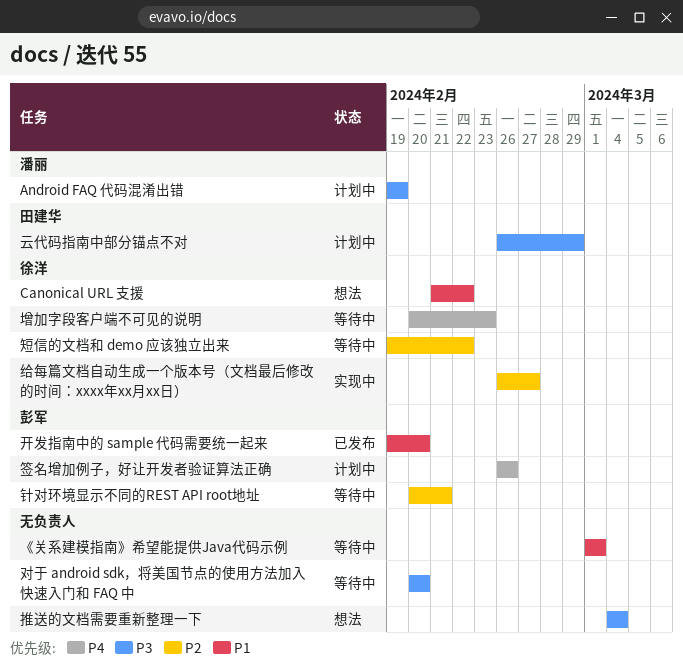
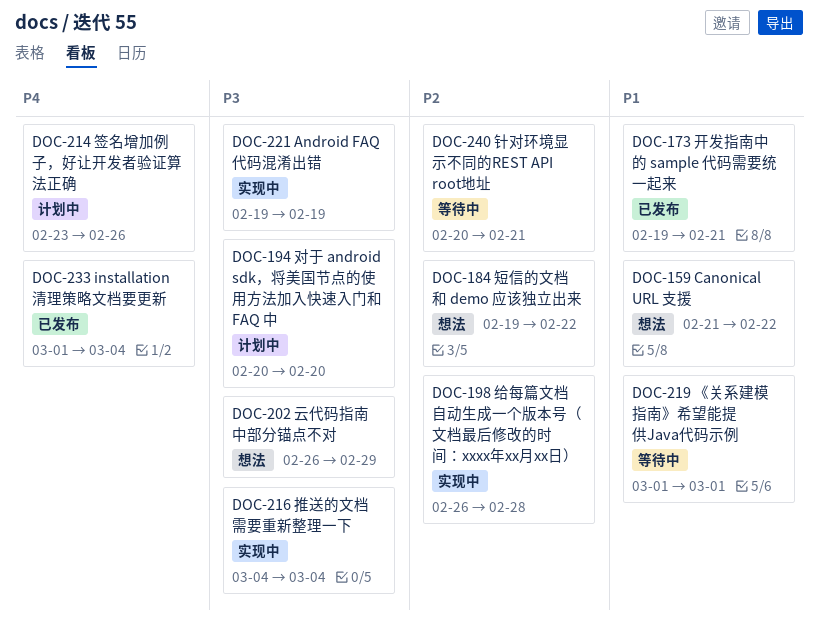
Android FAQ 代码混淆出错, status: 计划中 -> 实现中
installation 清理策略文档要更新: none -> present
云代码指南中部分锚点不对, status: 计划中 -> 想法
增加字段客户端不可见的说明: present -> none
对于 android sdk，将美国节点的使用方法加入快速入门和 FAQ 中, status: 等待中 -> 计划中
开发指南中的 sample 代码需要统一起来, due: Feb 20 -> Feb 21
推送的文档需要重新整理一下, status: 想法 -> 实现中
短信的文档和 demo 应该独立出来, status: 等待中 -> 想法
签名增加例子，好让开发者验证算法正确, start: Feb 26 -> Feb 23
给每篇文档自动生成一个版本号（文档最后修改的时间：xxxx年xx月xx日）, due: Feb 27 -> Feb 28

